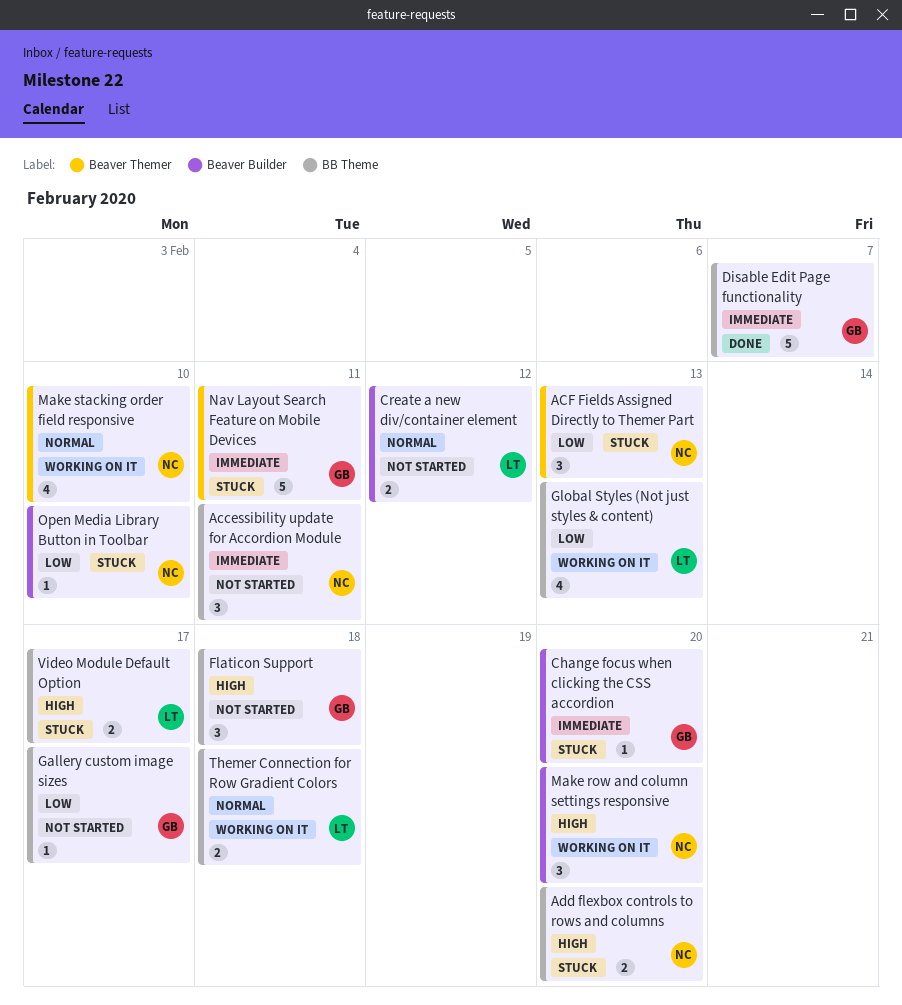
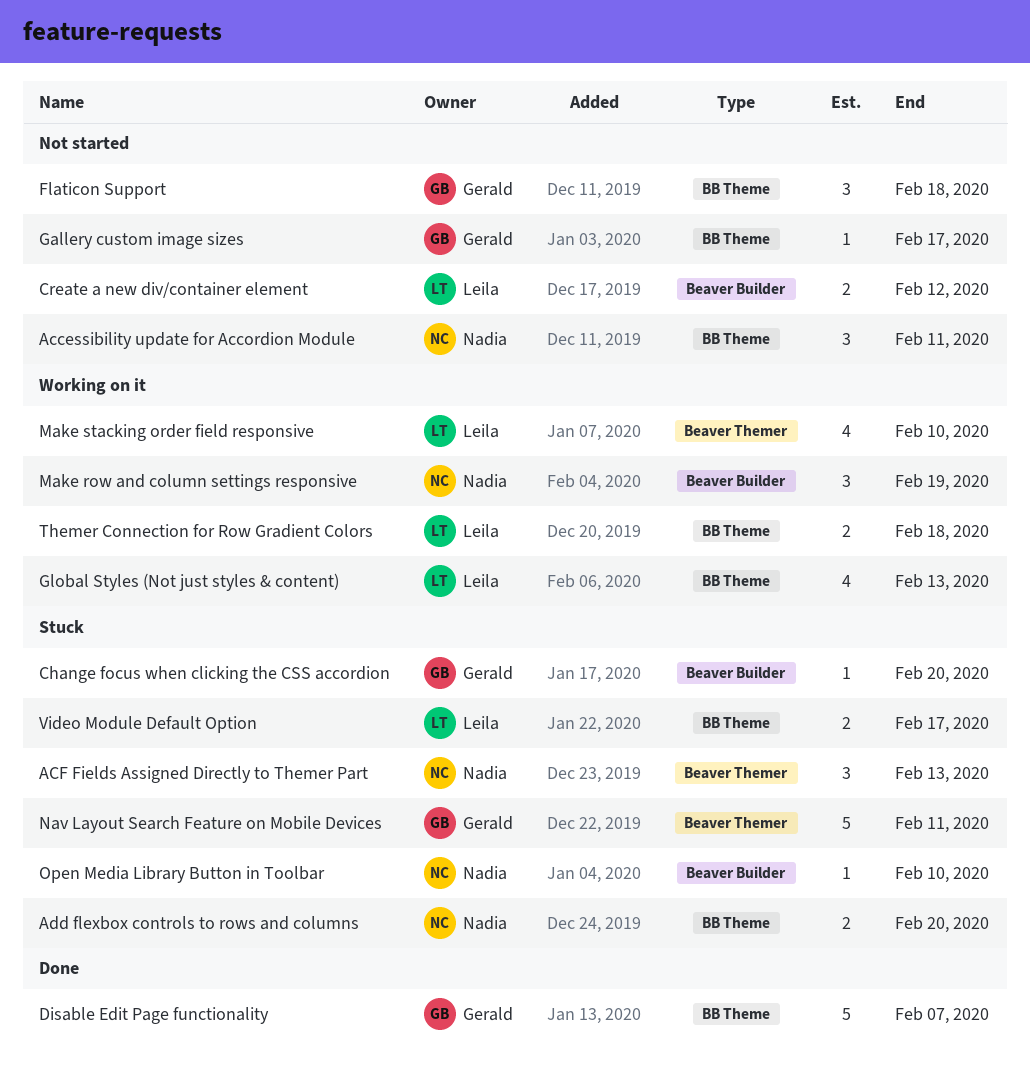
Make row and column settings responsive, due: Feb 20 -> Feb 19
Make stacking order field responsive, owner: Nadia -> Leila

